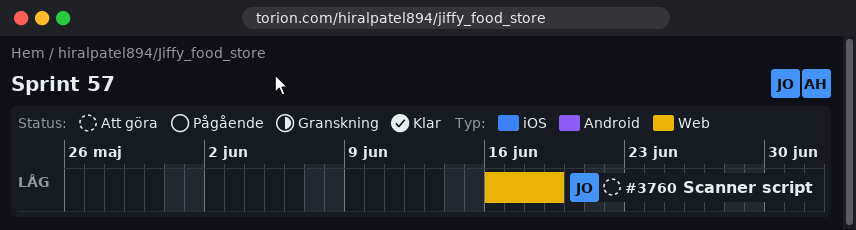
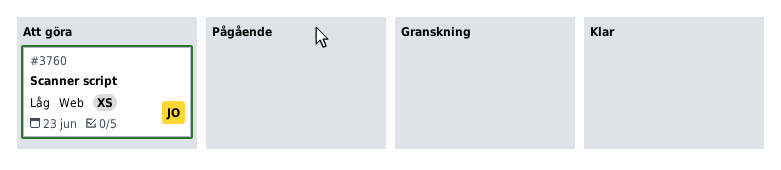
#3760, due: Jun 19 -> Jun 23

